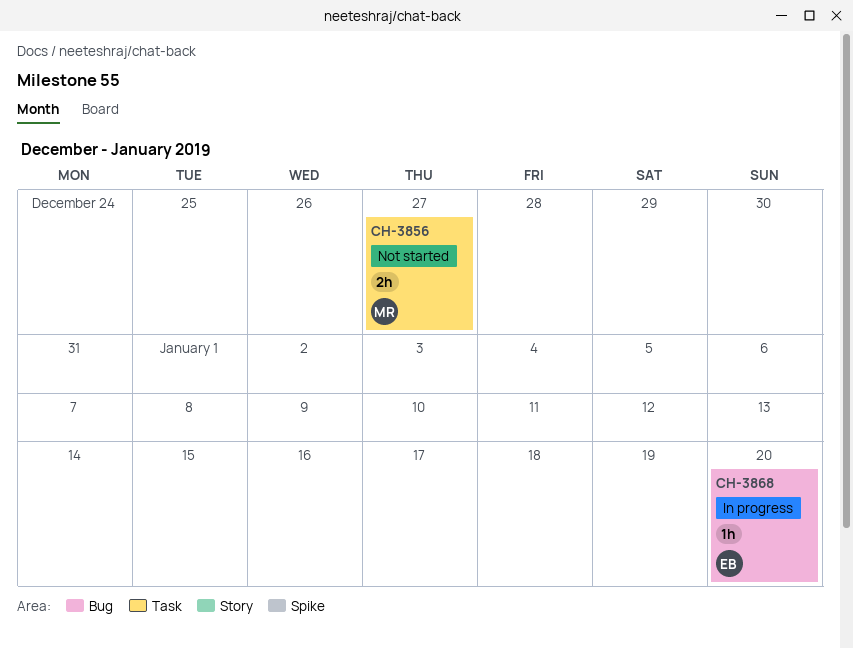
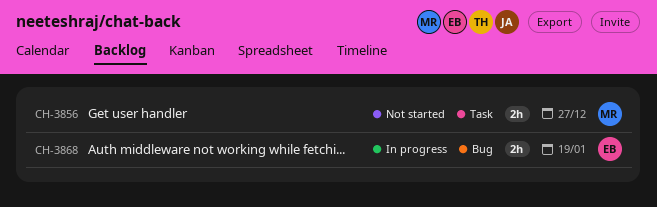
CH-3868, estimate: 1h -> 2h
CH-3868, due: Jan 20 -> Jan 19

